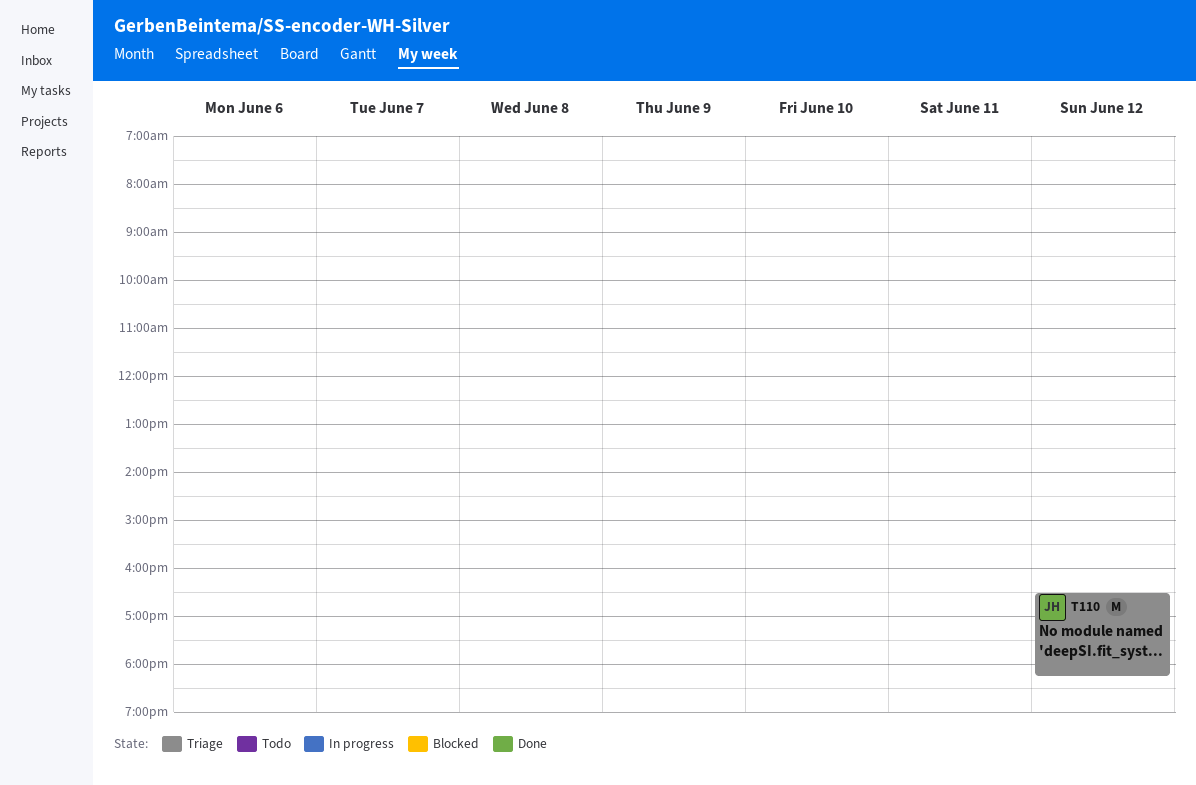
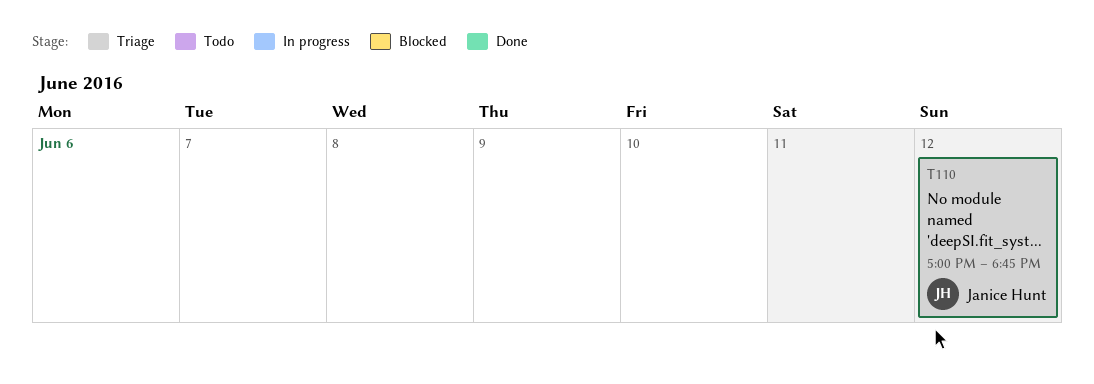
T110, begins: 16:30 -> 17:00
T110, ends: 18:15 -> 18:45

